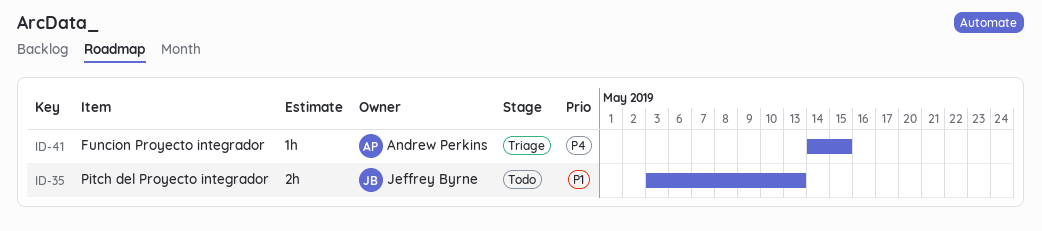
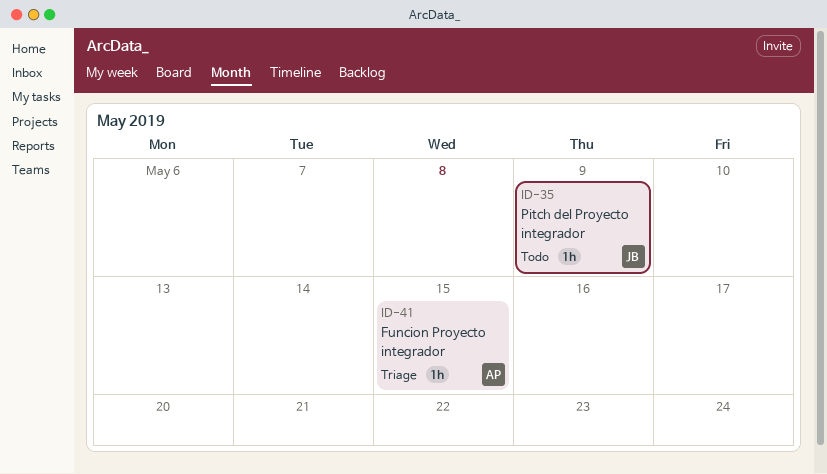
ID-35, estimate: 2h -> 1h
ID-35, due: May 13 -> May 9

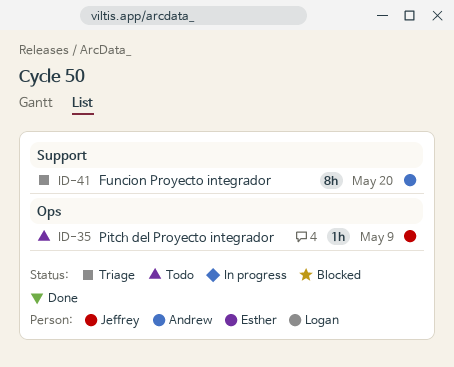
ID-41, estimate: 1h -> 8h
ID-41, due: May 15 -> May 20

